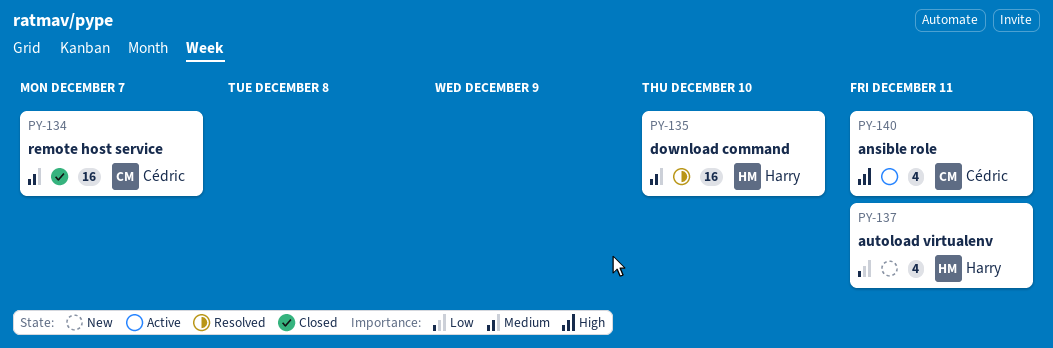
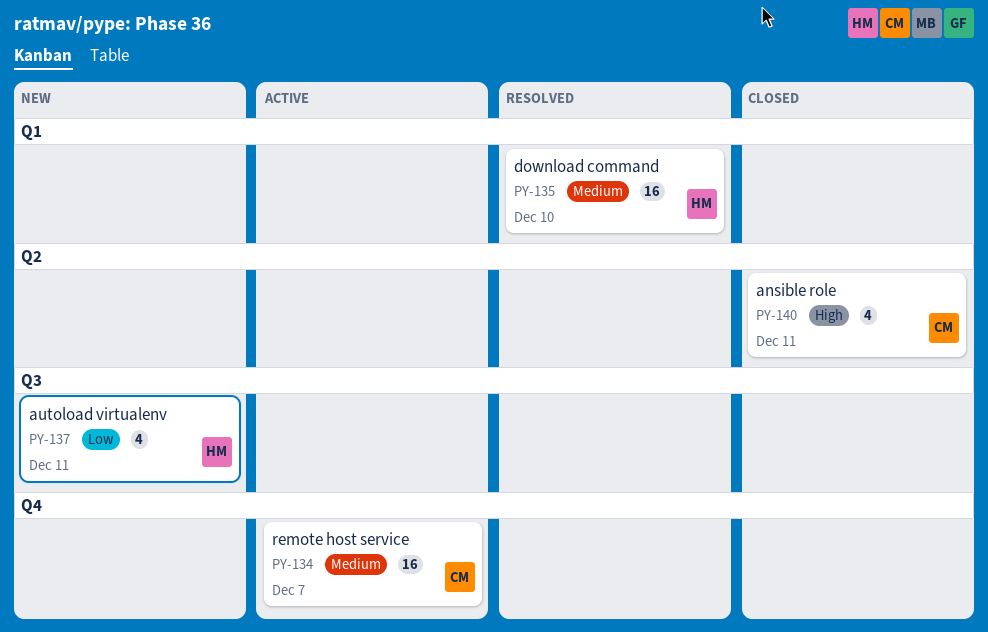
PY-134, status: Closed -> Active
PY-140, status: Active -> Closed

